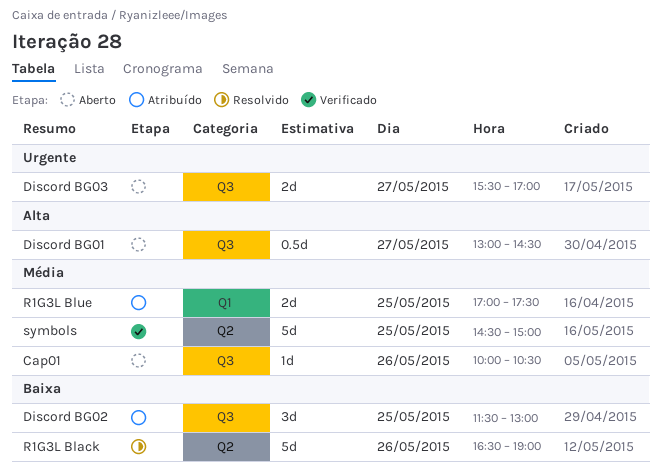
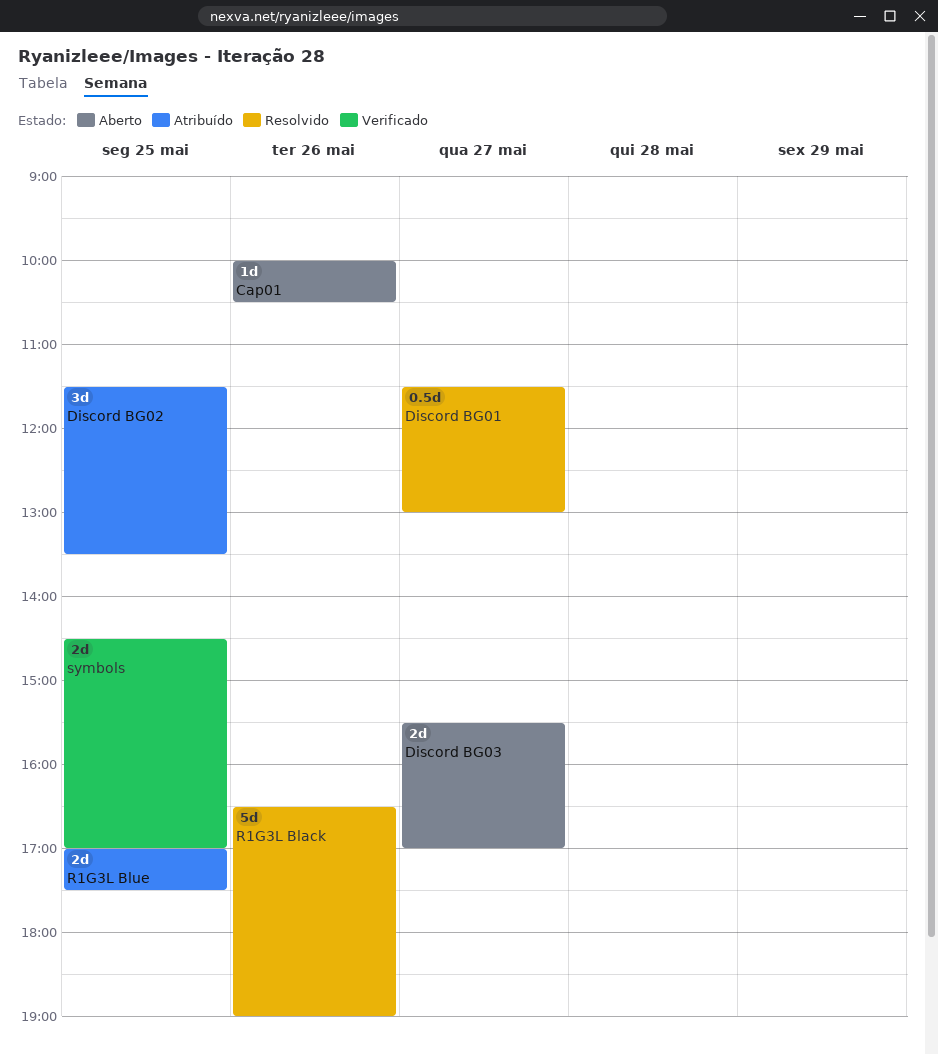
Discord BG01, status: Aberto -> Resolvido
Discord BG01, begins: 13:00 -> 11:30
Discord BG01, ends: 14:30 -> 13:00
Discord BG02, ends: 13:00 -> 13:30
symbols, estimate: 5d -> 2d
symbols, ends: 15:00 -> 17:00

